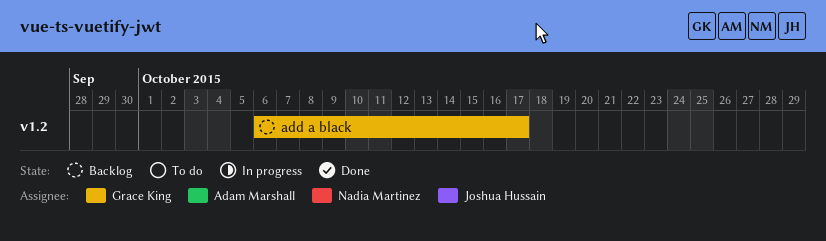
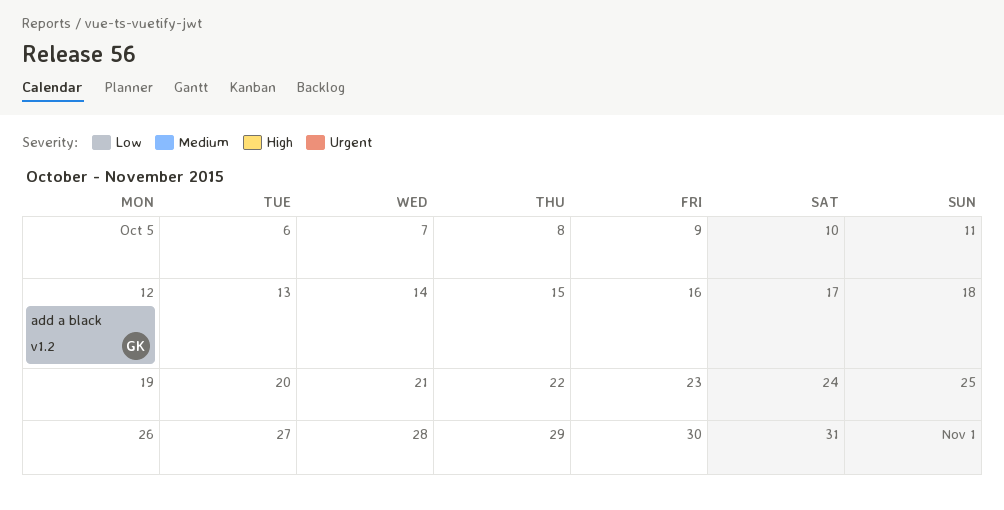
add a black, due: Oct 17 -> Oct 12

